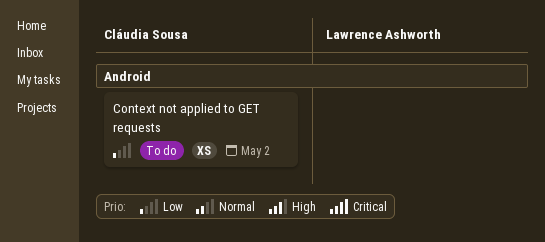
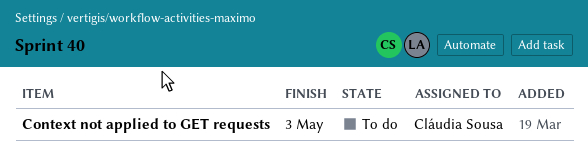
Context not applied to GET requests, due: May 2 -> May 3

